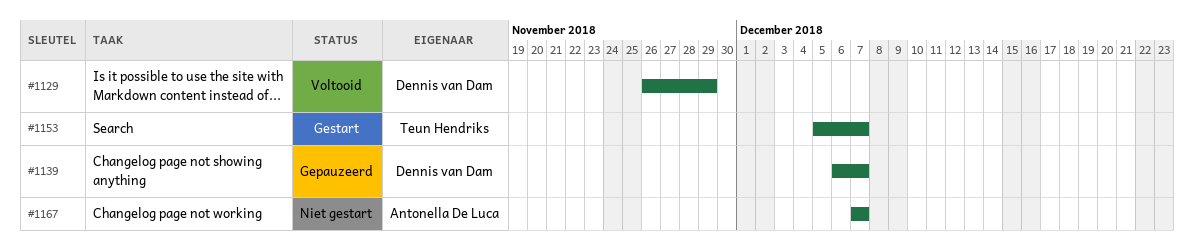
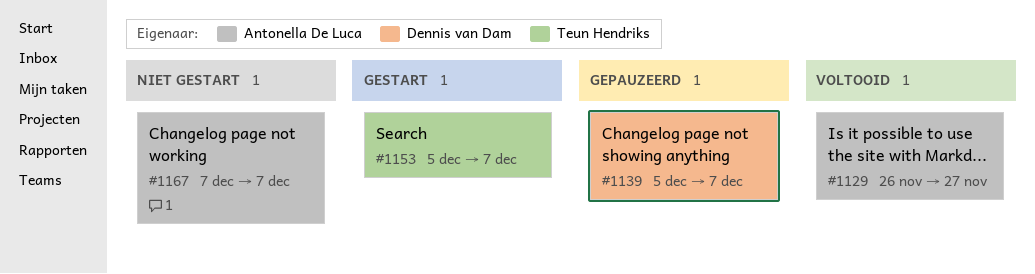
#1129, owner: Dennis van Dam -> Antonella De Luca
#1129, due: Nov 29 -> Nov 27
#1139, start: Dec 6 -> Dec 5

